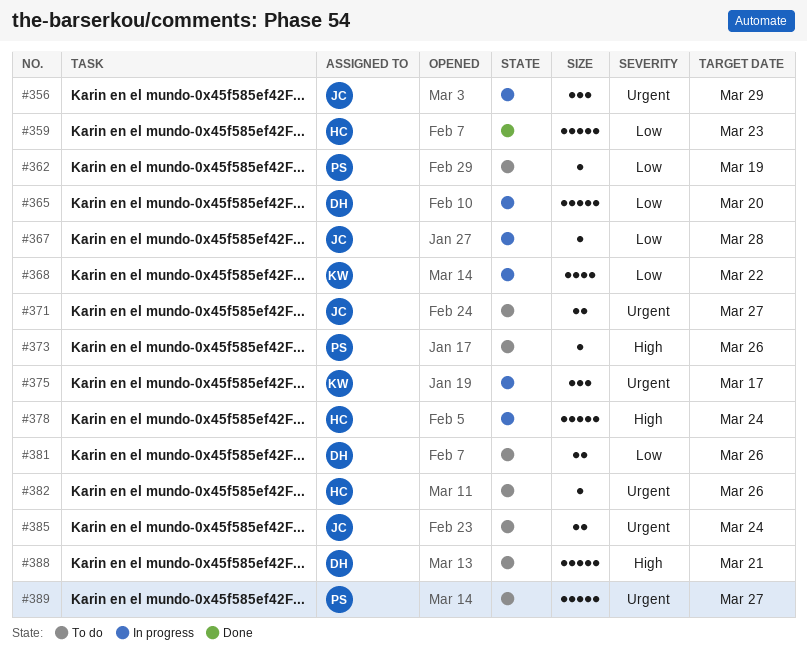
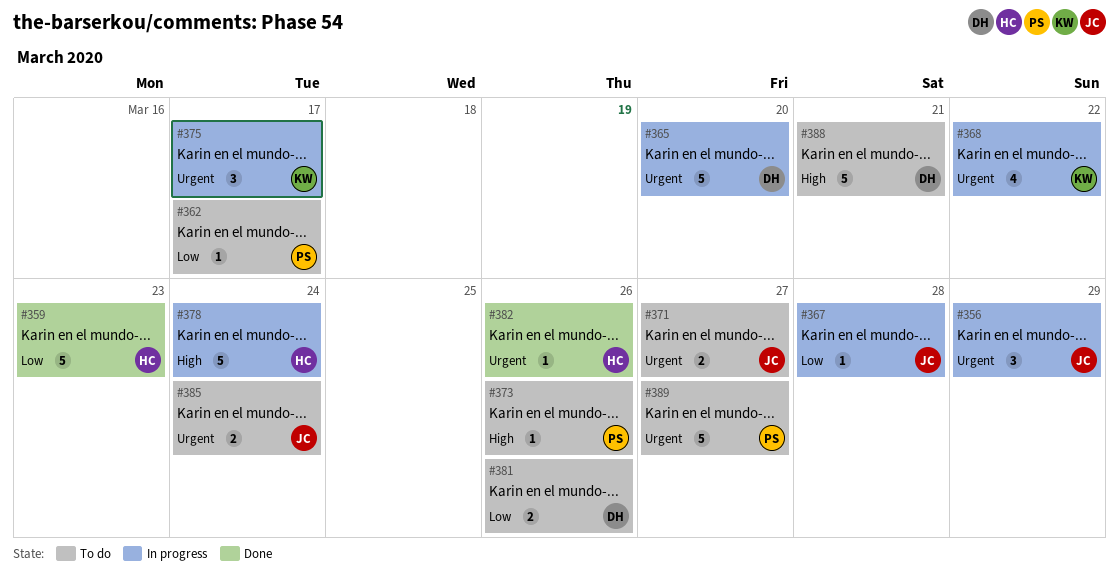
#362, due: Mar 19 -> Mar 17
#365, priority: Low -> Urgent
#368, priority: Low -> Urgent
#382, status: To do -> Done

